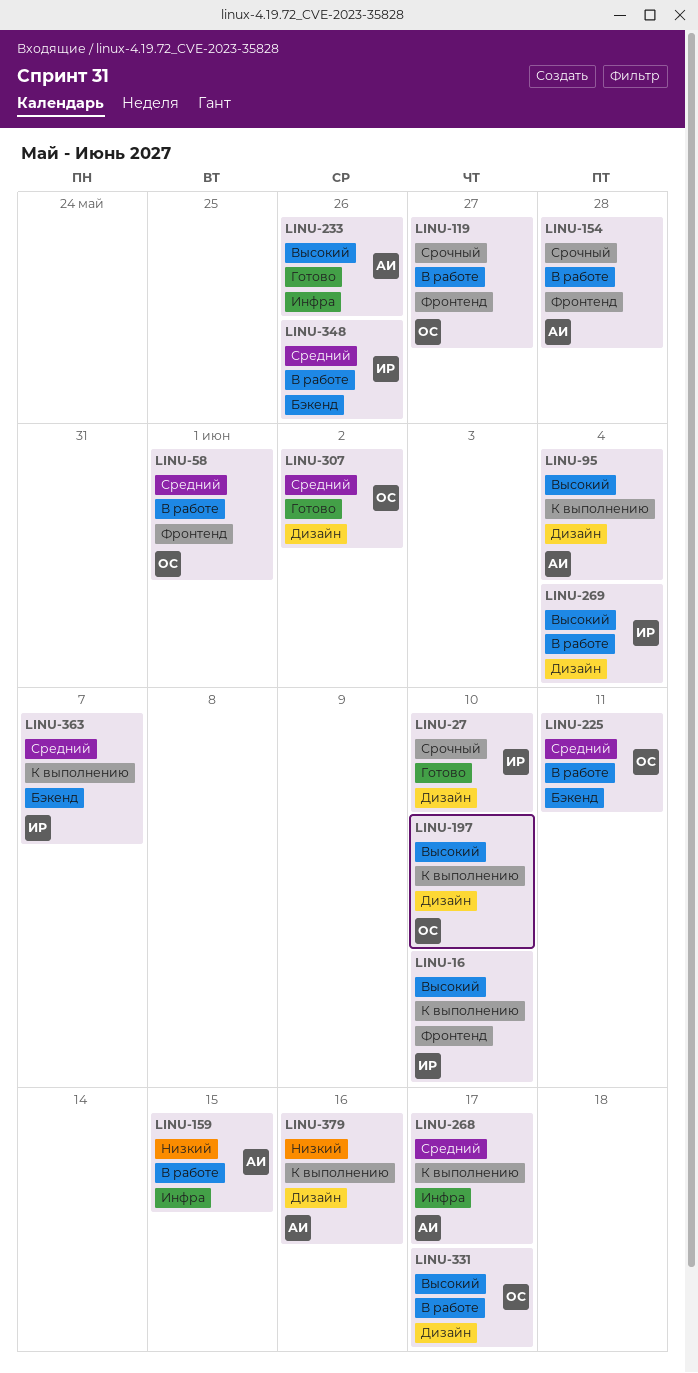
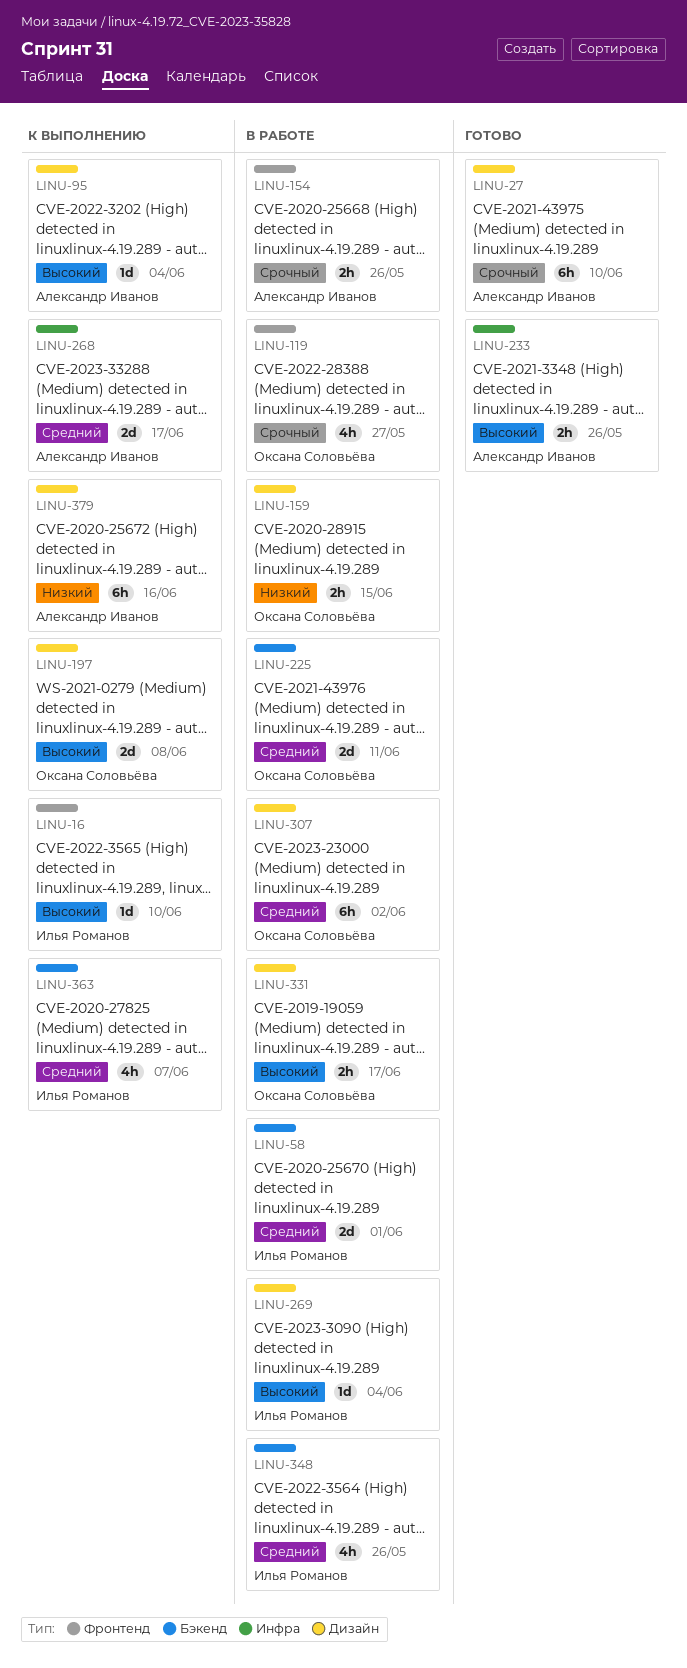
LINU-27, owner: Илья Романов -> Александр Иванов
LINU-58, owner: Оксана Соловьёва -> Илья Романов
LINU-58, label: Фронтенд -> Бэкенд
LINU-154, due: May 28 -> May 26
LINU-159, owner: Александр Иванов -> Оксана Соловьёва
LINU-159, label: Инфра -> Дизайн
LINU-197, due: Jun 10 -> Jun 8
LINU-307, status: Готово -> В работе

